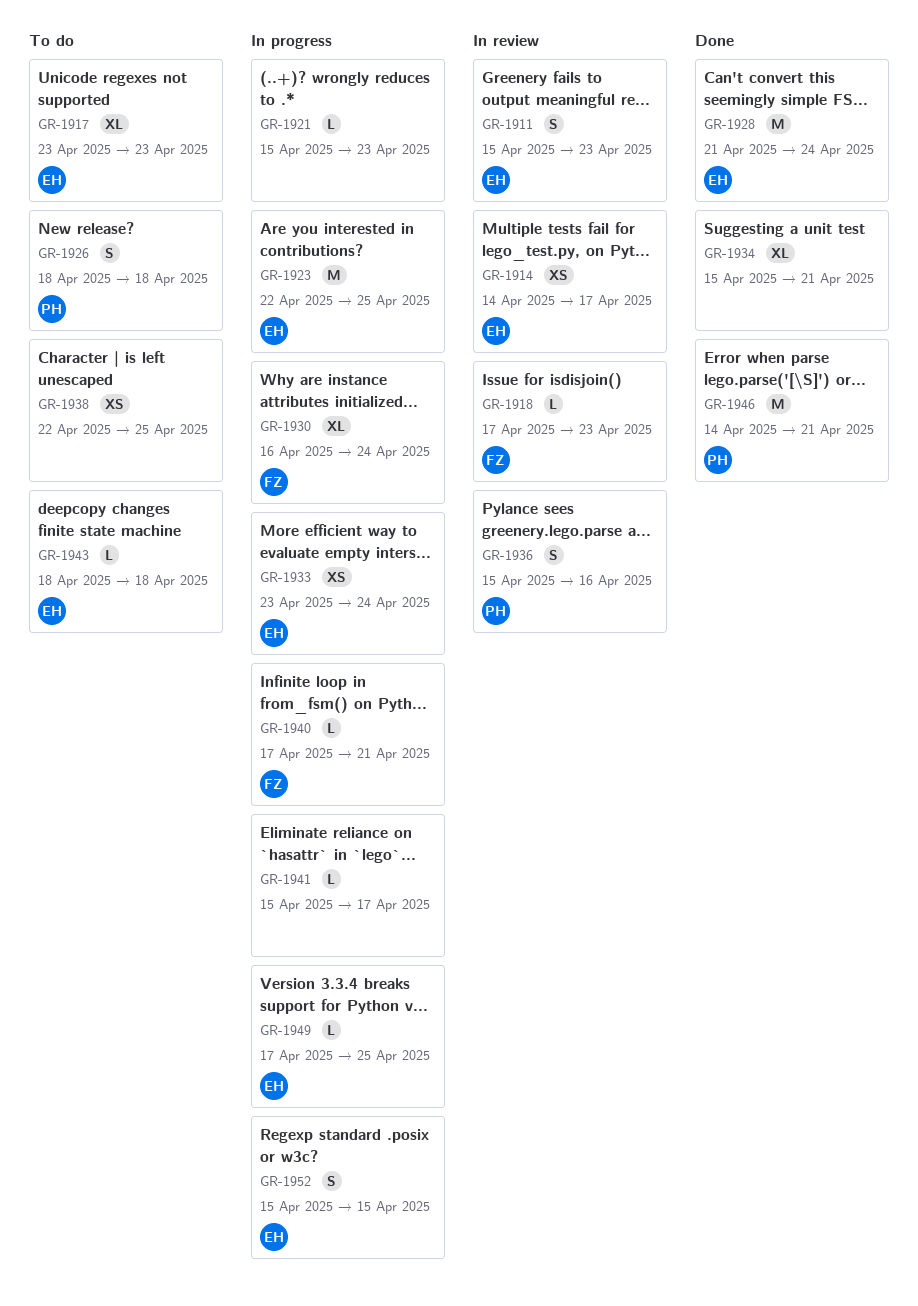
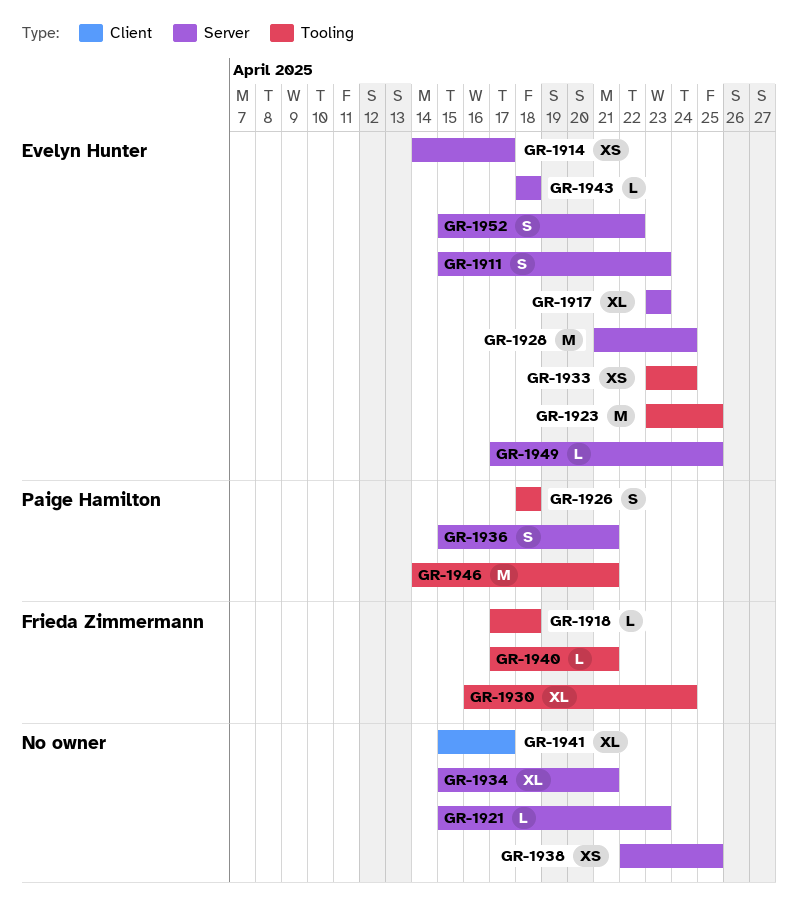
GR-1918, due: Apr 23 -> Apr 18
GR-1923, start: Apr 22 -> Apr 23
GR-1936, due: Apr 16 -> Apr 21
GR-1941, estimate: L -> XL
GR-1952, due: Apr 15 -> Apr 22

